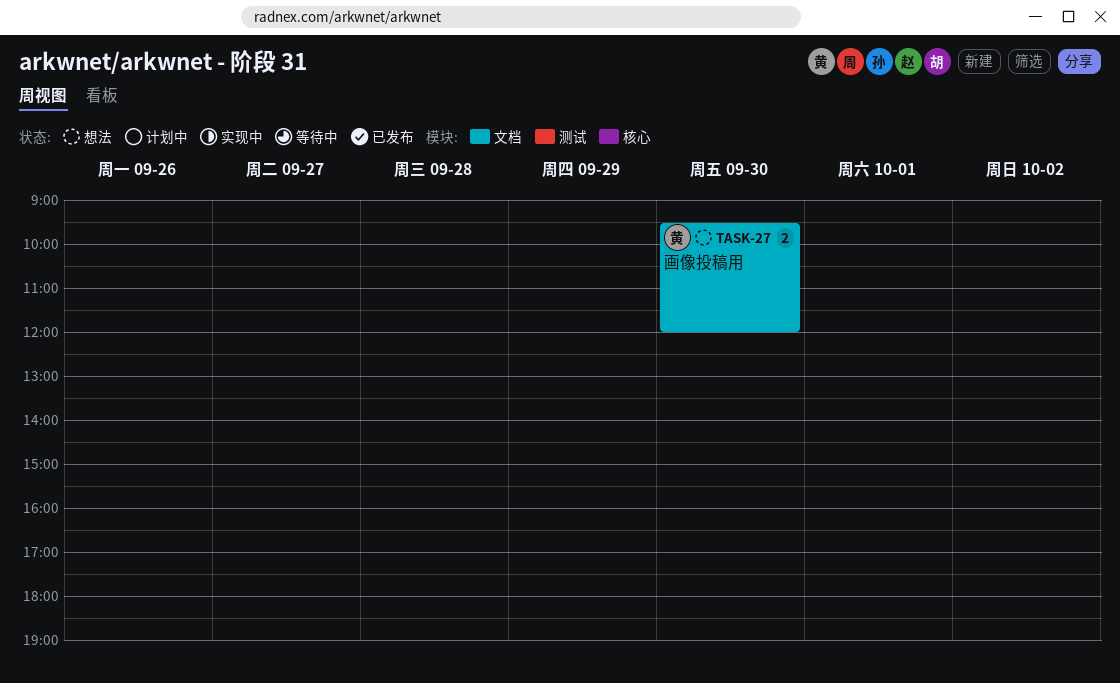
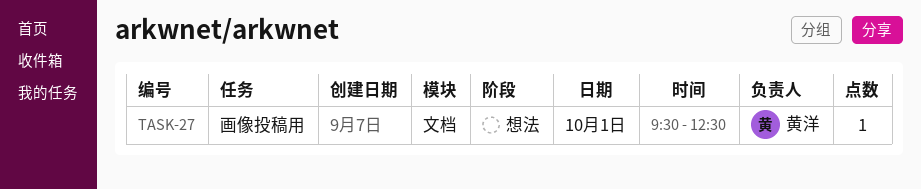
TASK-27, estimate: 2 -> 1
TASK-27, day: Sep 30 -> Oct 1
TASK-27, ends: 12:00 -> 12:30

